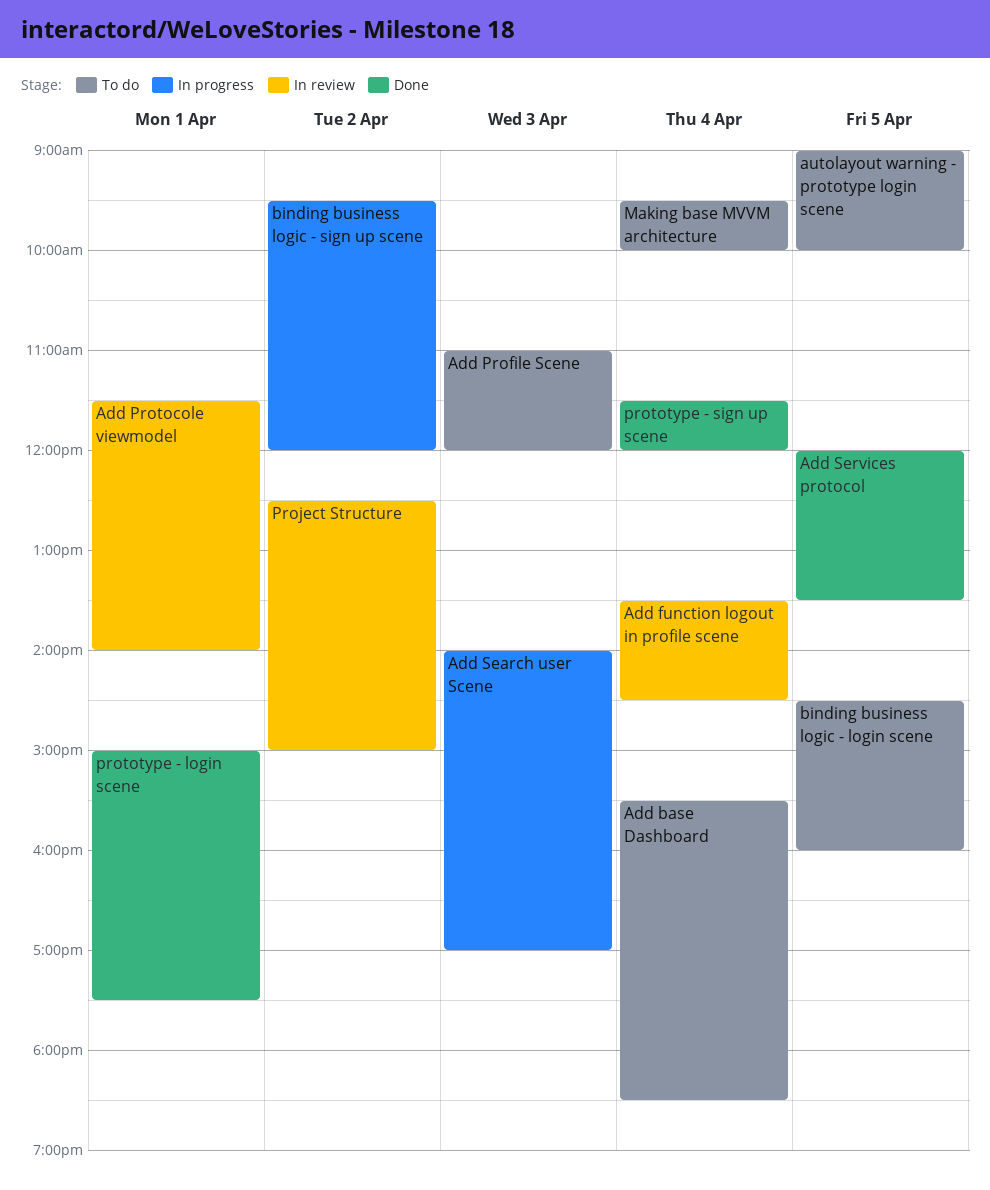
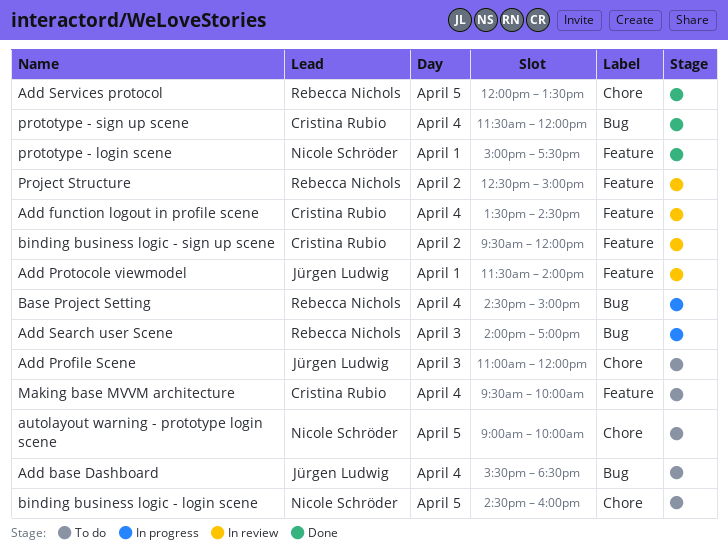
Base Project Setting: none -> present
binding business logic - sign up scene, status: In progress -> In review

